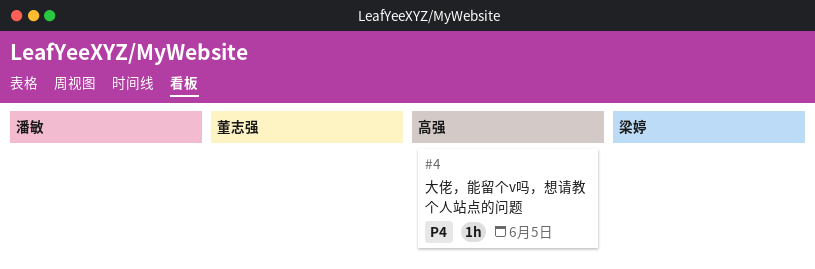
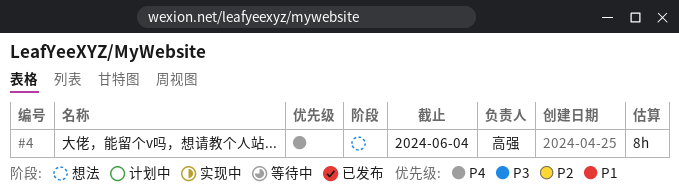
#4, estimate: 1h -> 8h
#4, due: Jun 5 -> Jun 4

